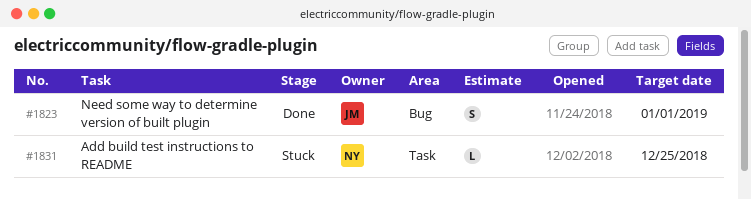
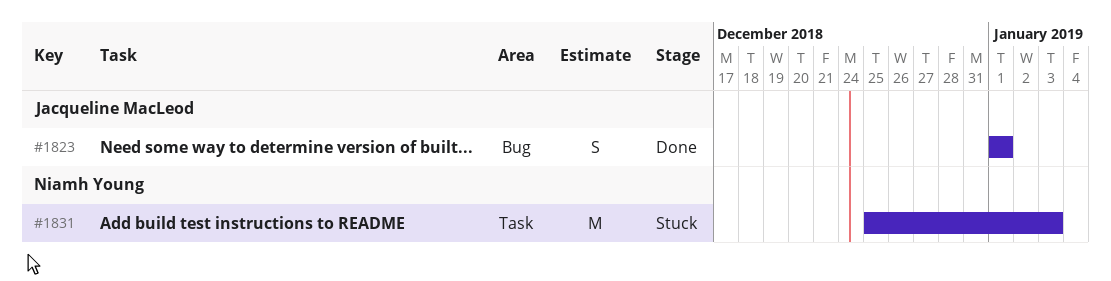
#1831, estimate: L -> M
#1831, due: Dec 25 -> Jan 3

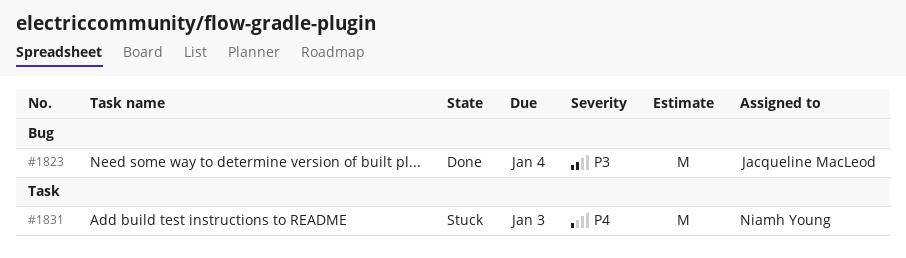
#1823, estimate: S -> M
#1823, due: Jan 1 -> Jan 4

